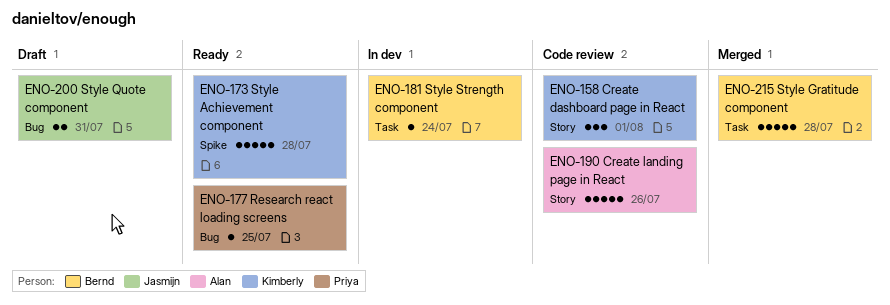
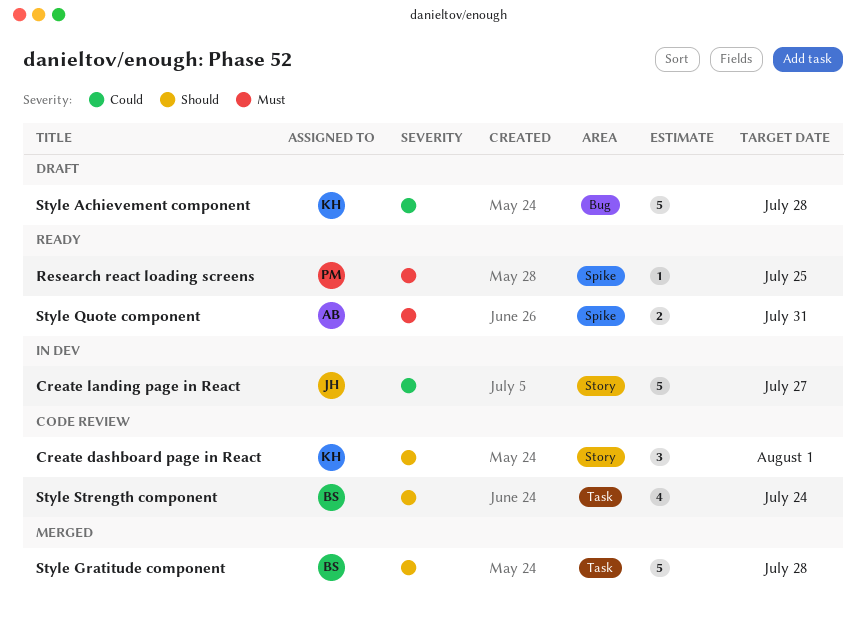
Create landing page in React, status: Code review -> In dev
Create landing page in React, owner: Alan -> Jasmijn
Create landing page in React, due: Jul 26 -> Jul 27
Research react loading screens, label: Bug -> Spike
Style Achievement component, status: Ready -> Draft
Style Achievement component, label: Spike -> Bug
Style Quote component, status: Draft -> Ready
Style Quote component, owner: Jasmijn -> Alan
Style Quote component, label: Bug -> Spike
Style Strength component, status: In dev -> Code review
Style Strength component, estimate: 1 -> 4

